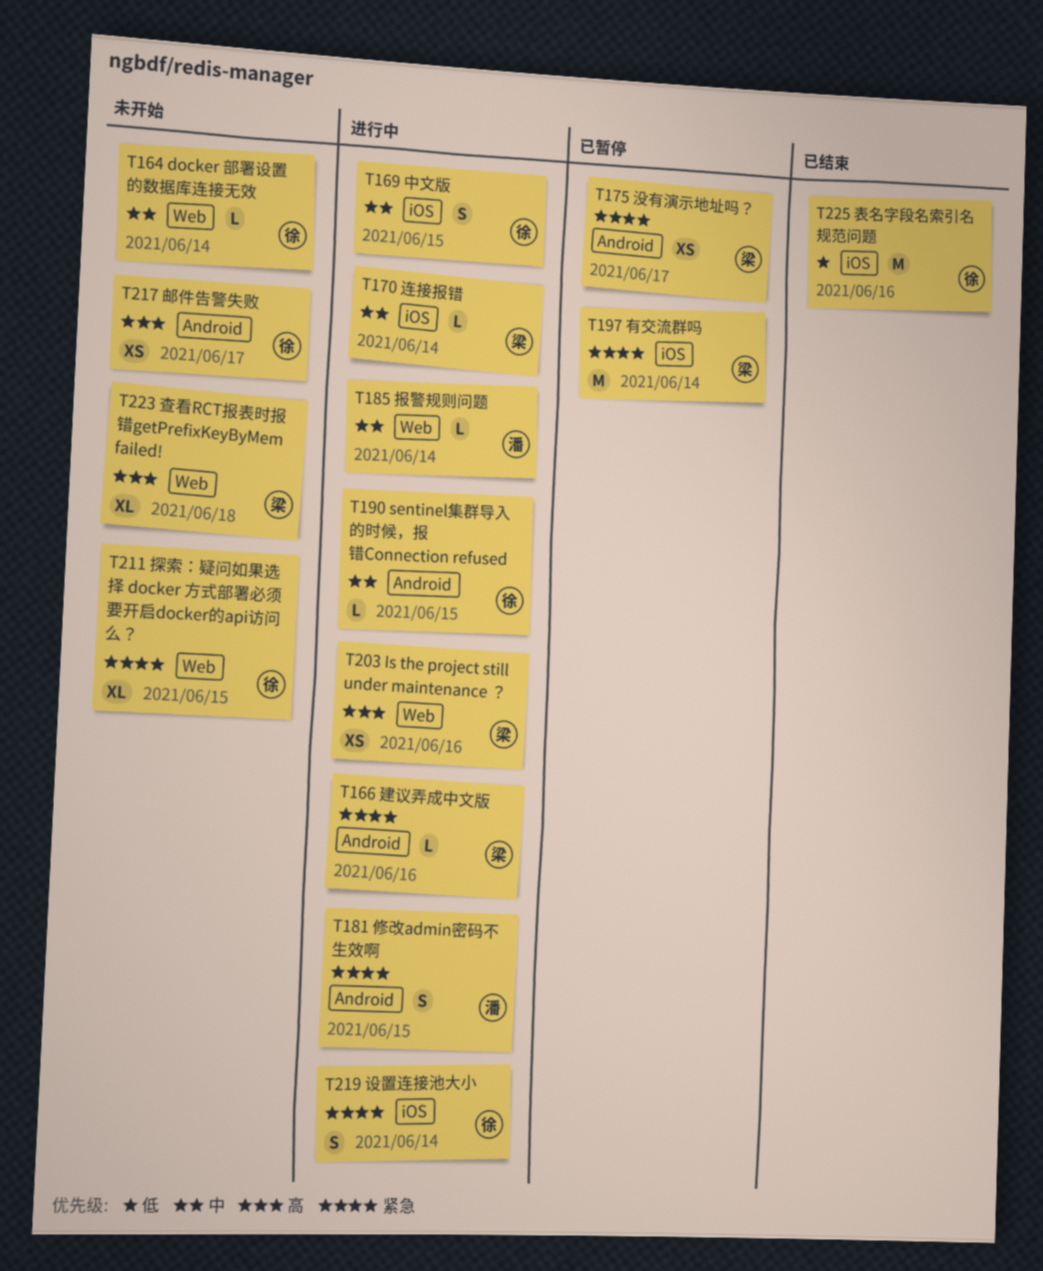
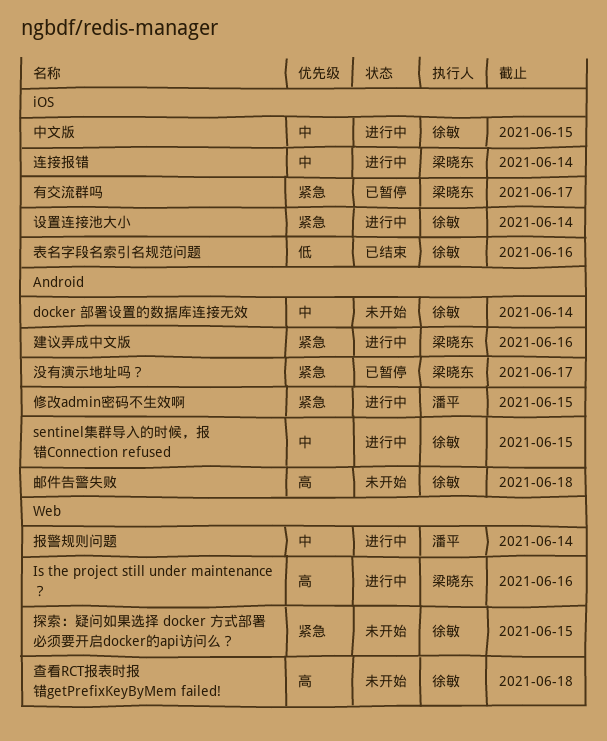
docker 部署设置的数据库连接无效, label: Web -> Android
有交流群吗, due: Jun 14 -> Jun 17
查看RCT报表时报错getPrefixKeyByMem failed!, owner: 梁晓东 -> 徐敏
邮件告警失败, due: Jun 17 -> Jun 18

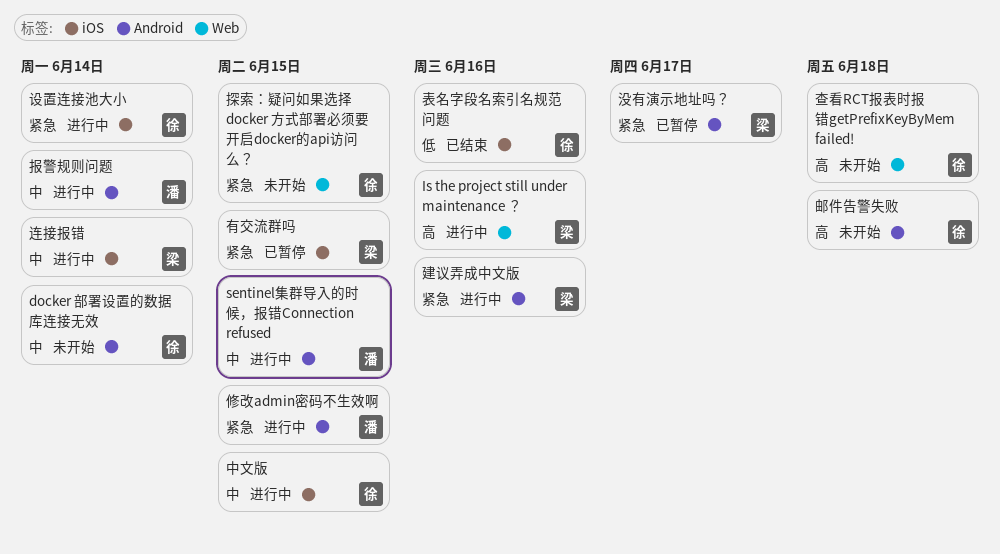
sentinel集群导入的时候，报错Connection refused, owner: 徐敏 -> 潘平
报警规则问题, label: Web -> Android
有交流群吗, due: Jun 17 -> Jun 15

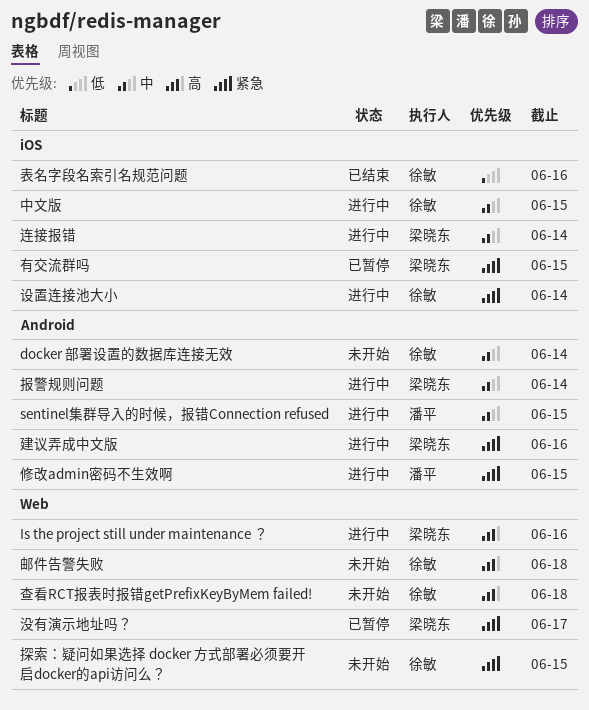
报警规则问题, owner: 潘平 -> 梁晓东
没有演示地址吗？, label: Android -> Web
邮件告警失败, label: Android -> Web

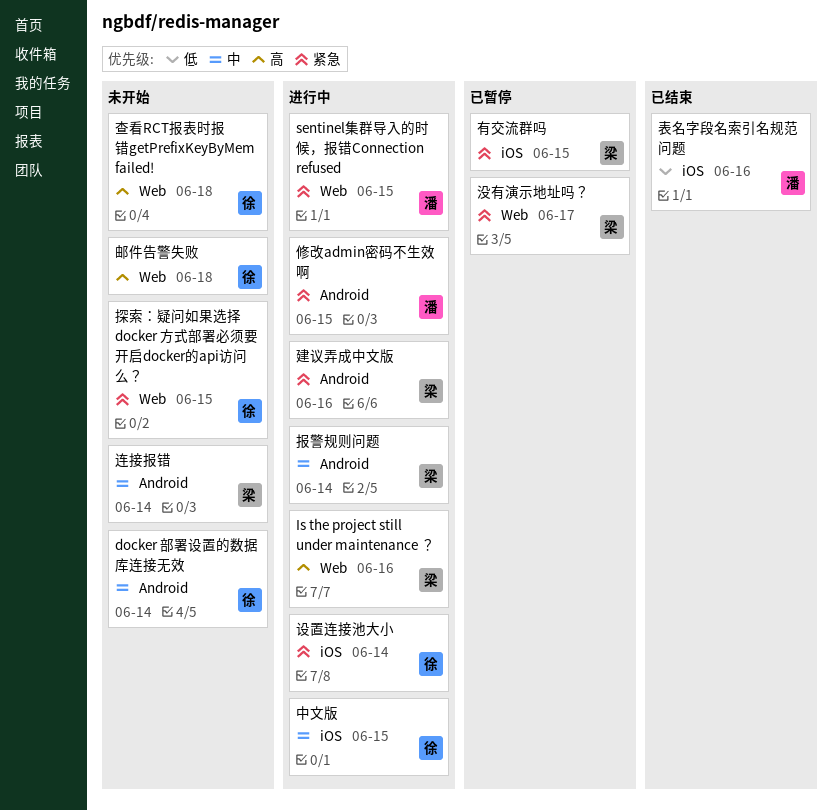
sentinel集群导入的时候，报错Connection refused, priority: 中 -> 紧急
sentinel集群导入的时候，报错Connection refused, label: Android -> Web
表名字段名索引名规范问题, owner: 徐敏 -> 潘平
连接报错, status: 进行中 -> 未开始
连接报错, label: iOS -> Android

